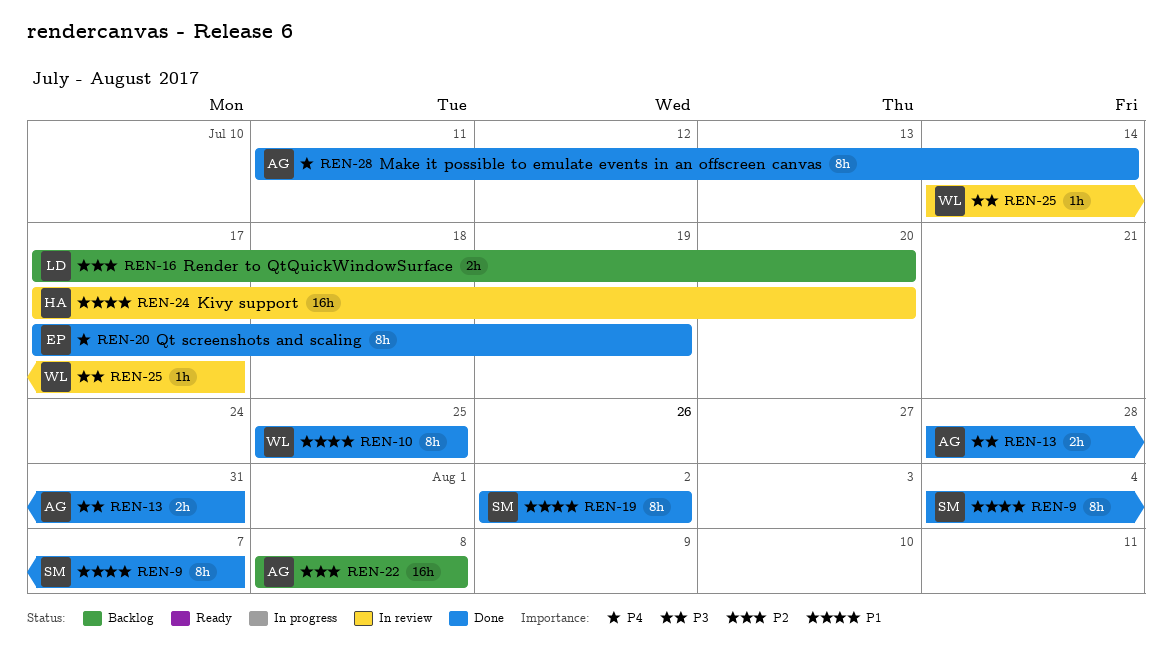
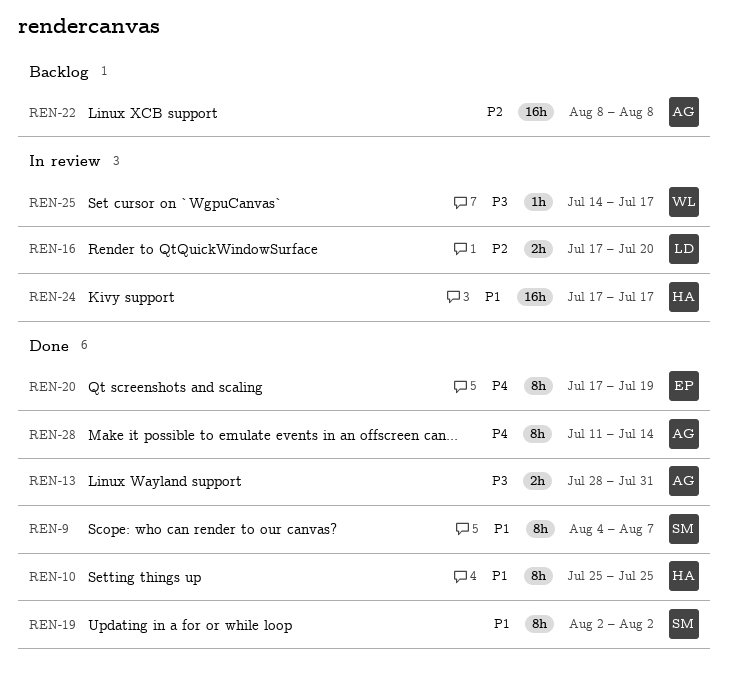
REN-10, owner: WL -> HA
REN-16, status: Backlog -> In review
REN-24, due: Jul 20 -> Jul 17

